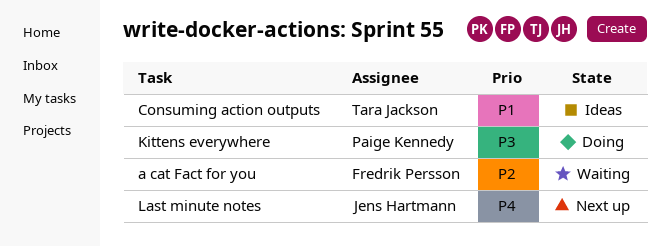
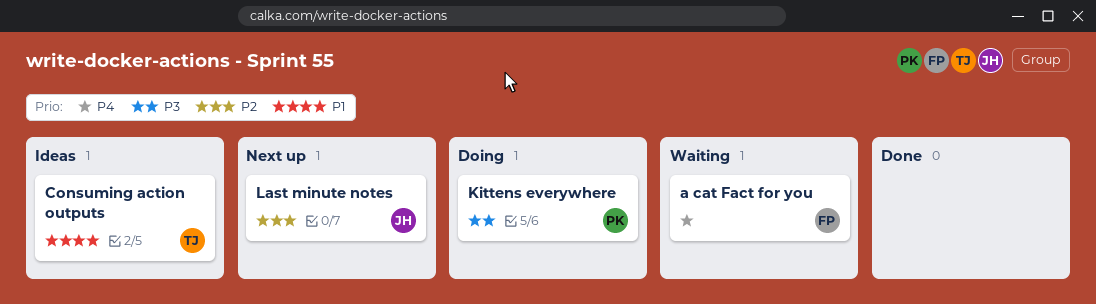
a cat Fact for you, priority: P2 -> P4
Last minute notes, priority: P4 -> P2

